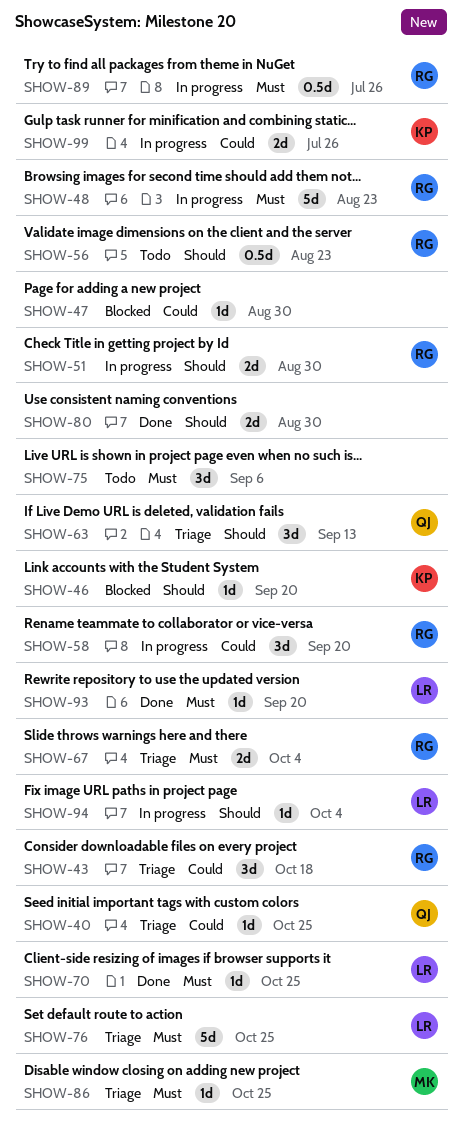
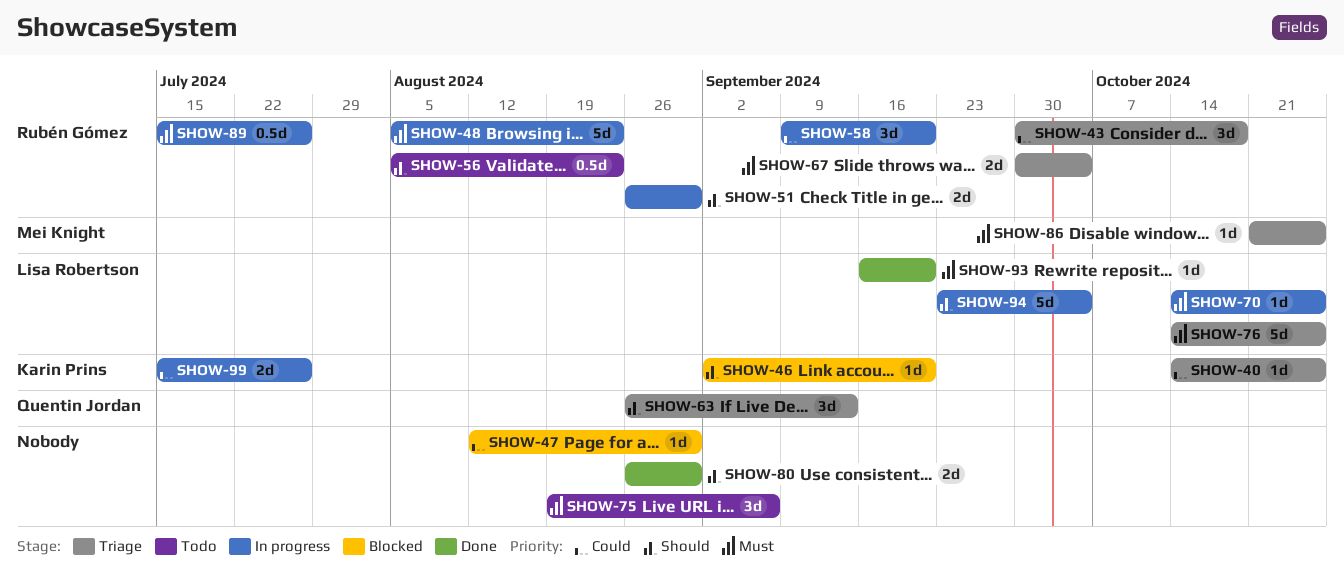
SHOW-40, owner: Quentin Jordan -> Karin Prins
SHOW-70, status: Done -> In progress
SHOW-94, estimate: 1d -> 5d

